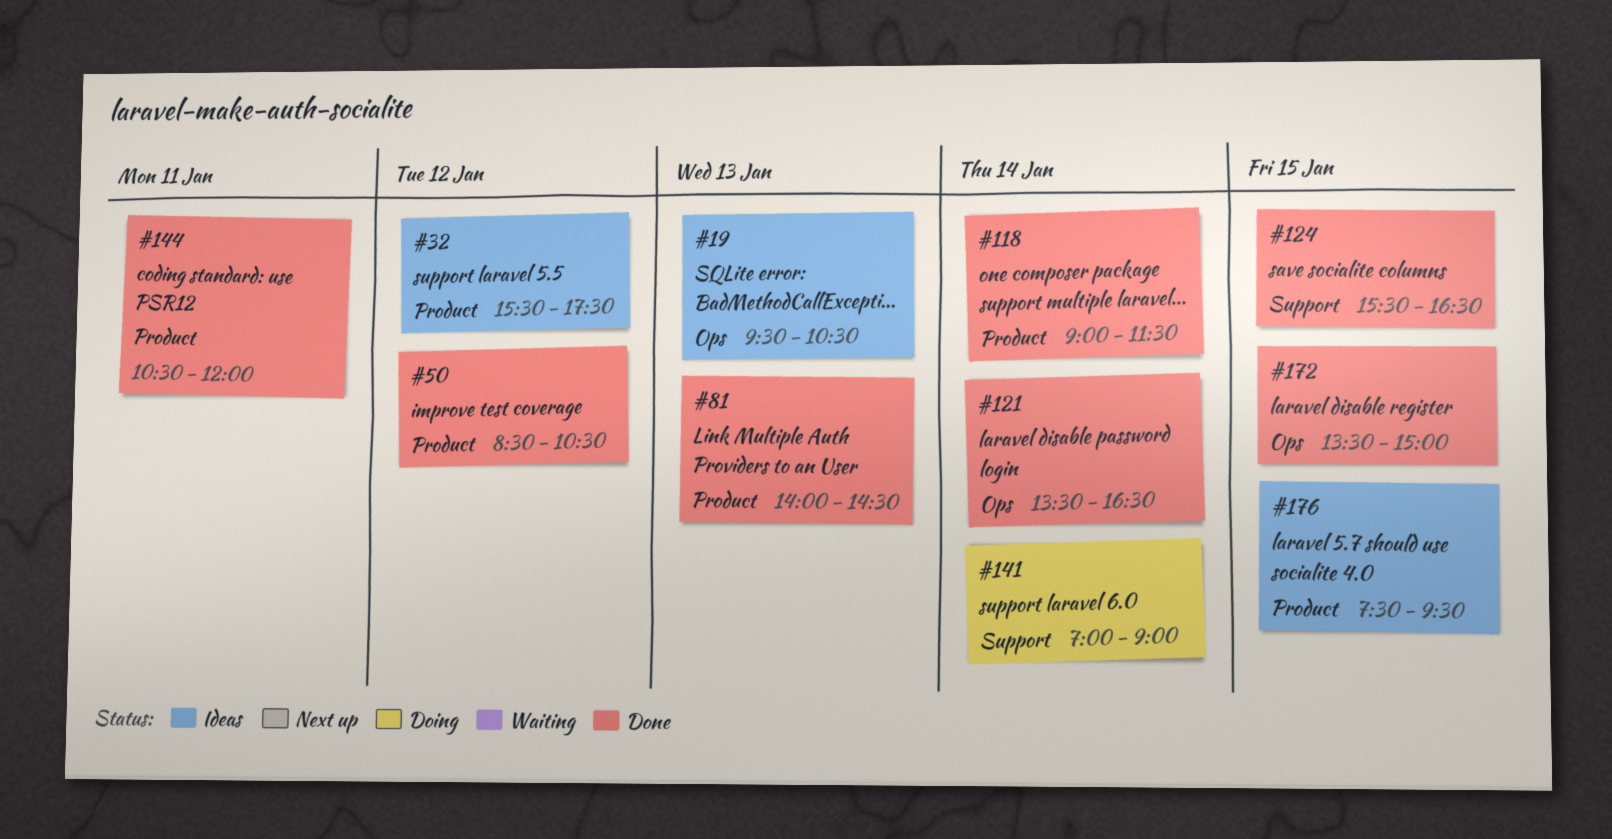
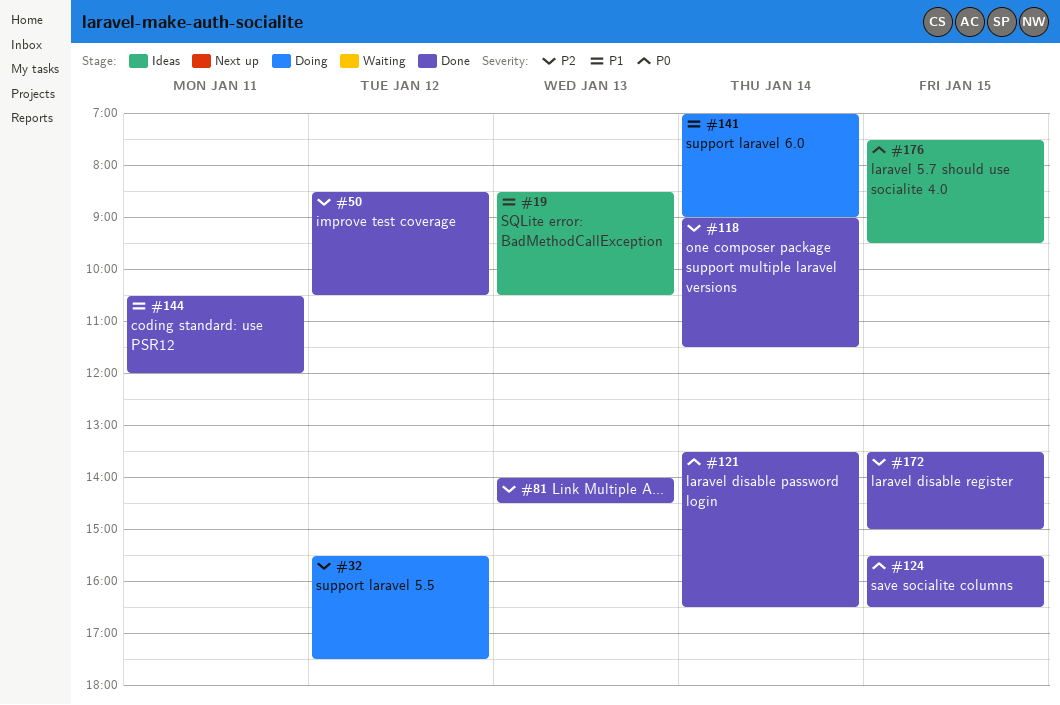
#19, begins: 09:30 -> 08:30
#32, status: Ideas -> Doing

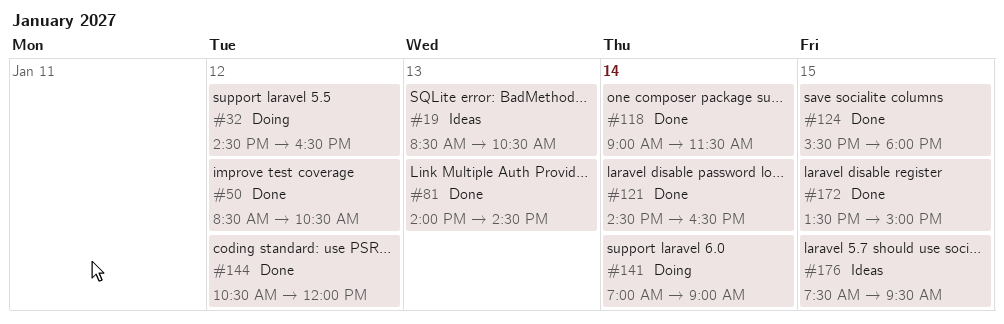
#32, begins: 15:30 -> 14:30
#32, ends: 17:30 -> 16:30
#121, begins: 13:30 -> 14:30
#124, ends: 16:30 -> 18:00
#144, day: Jan 11 -> Jan 12

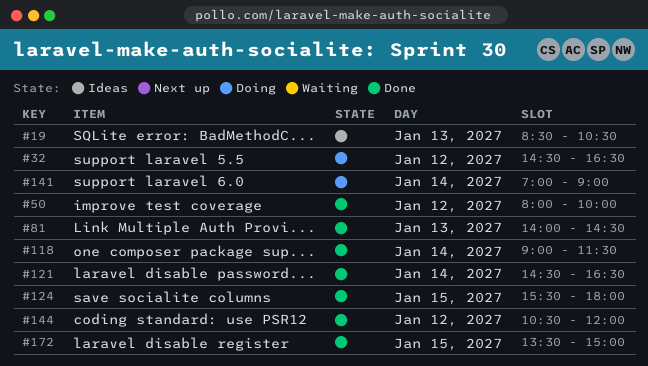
#50, begins: 08:30 -> 08:00
#50, ends: 10:30 -> 10:00
#176: present -> none

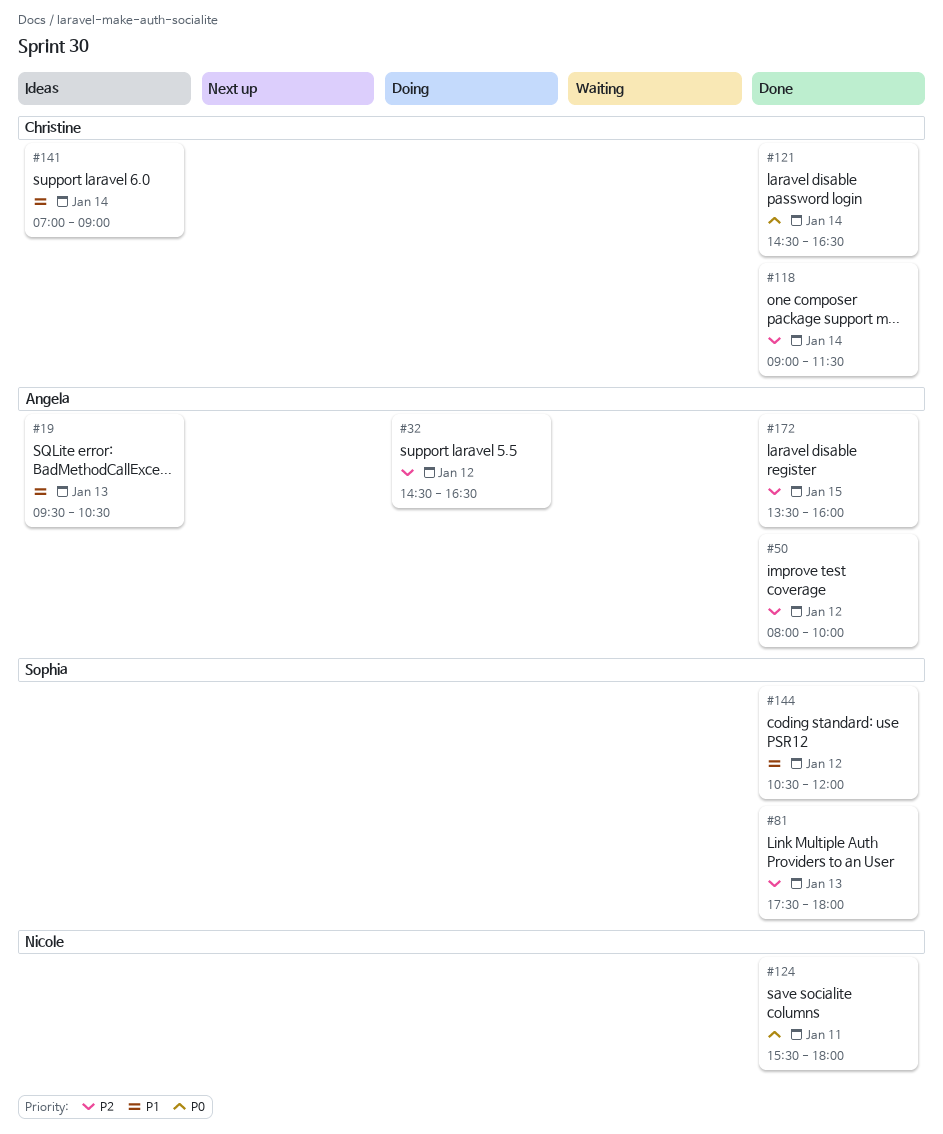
#19, begins: 08:30 -> 09:30
#81, begins: 14:00 -> 17:30
#81, ends: 14:30 -> 18:00
#124, day: Jan 15 -> Jan 11
#141, status: Doing -> Ideas
#172, ends: 15:00 -> 16:00

